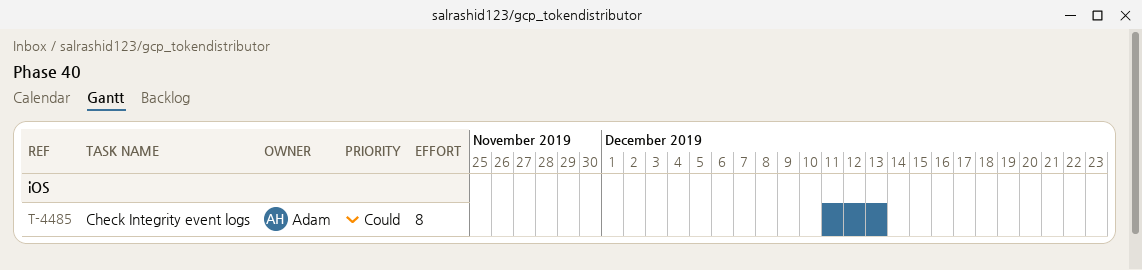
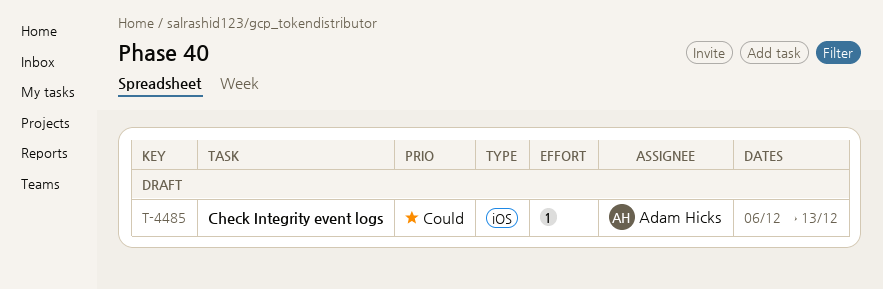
T-4485, estimate: 8 -> 1
T-4485, start: Dec 11 -> Dec 6

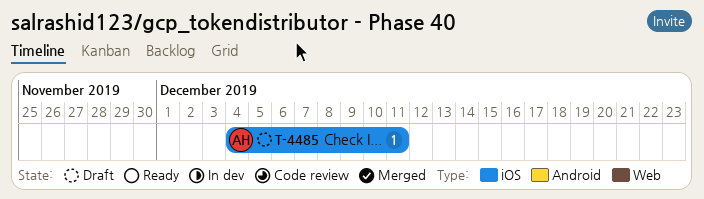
T-4485, start: Dec 6 -> Dec 4
T-4485, due: Dec 13 -> Dec 11

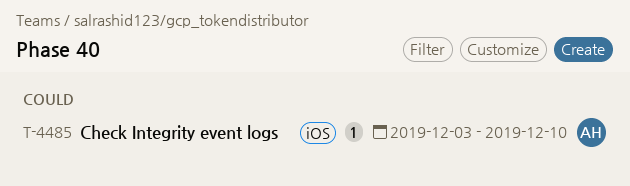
T-4485, start: Dec 4 -> Dec 3
T-4485, due: Dec 11 -> Dec 10

